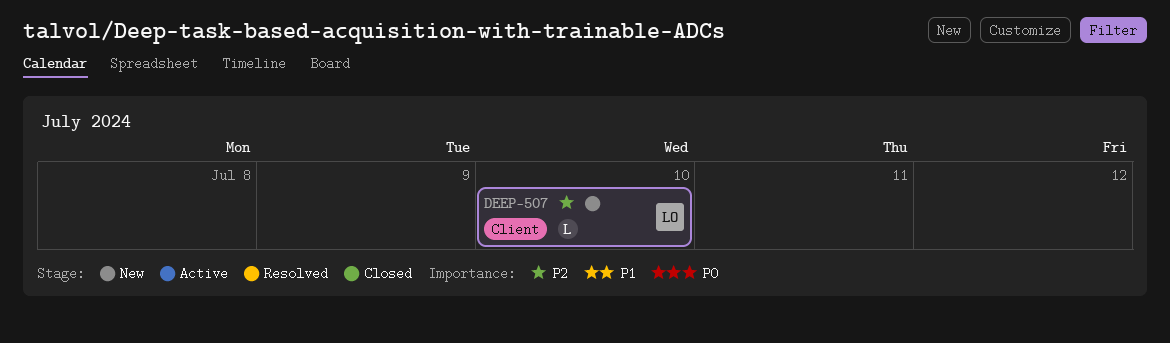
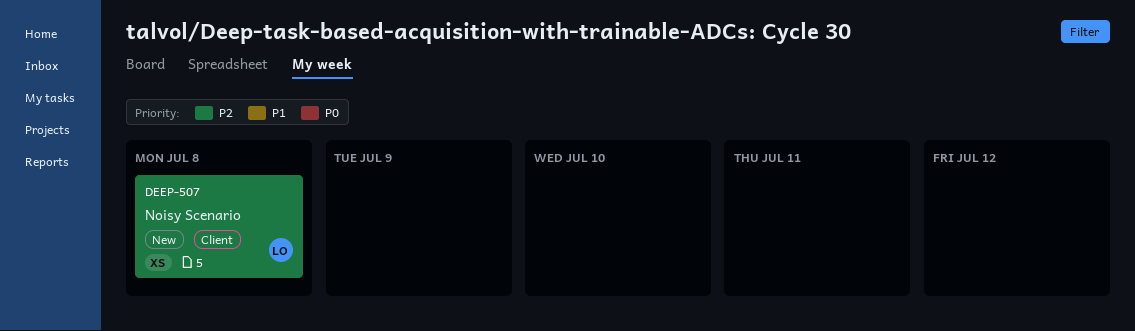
DEEP-507, estimate: L -> XS
DEEP-507, due: Jul 10 -> Jul 8

